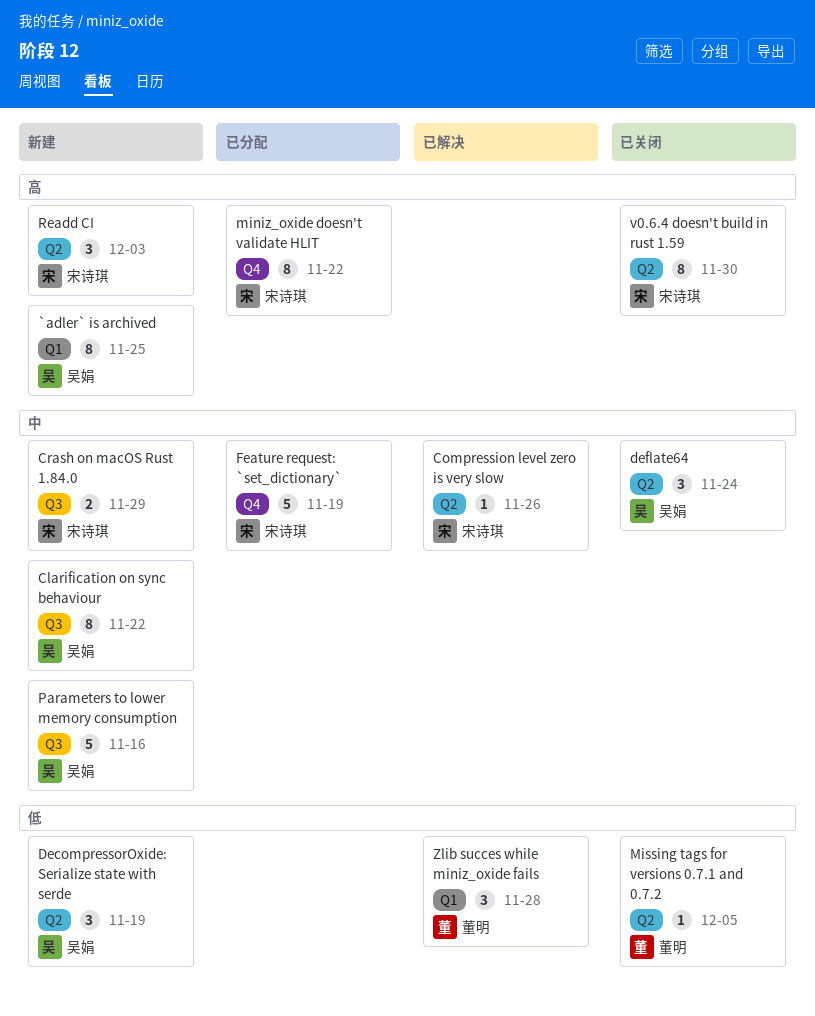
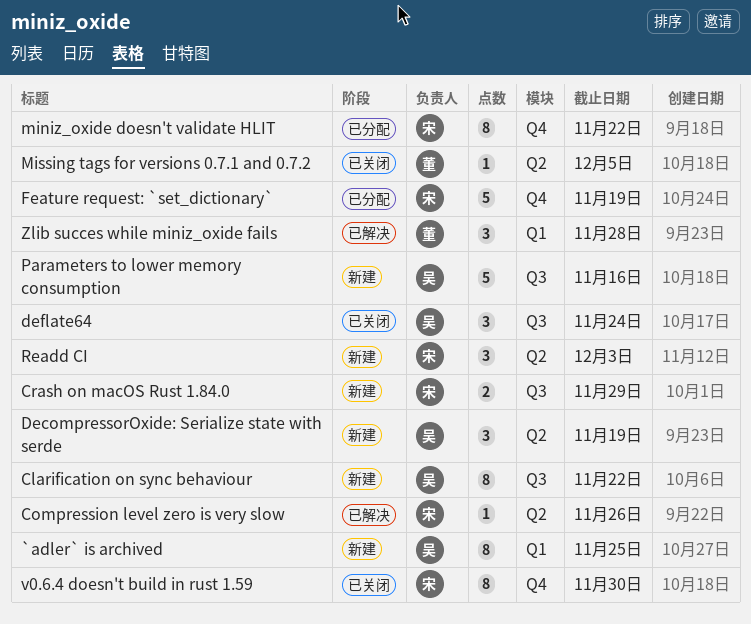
deflate64, label: Q2 -> Q3
v0.6.4 doesn't build in rust 1.59, label: Q2 -> Q4

